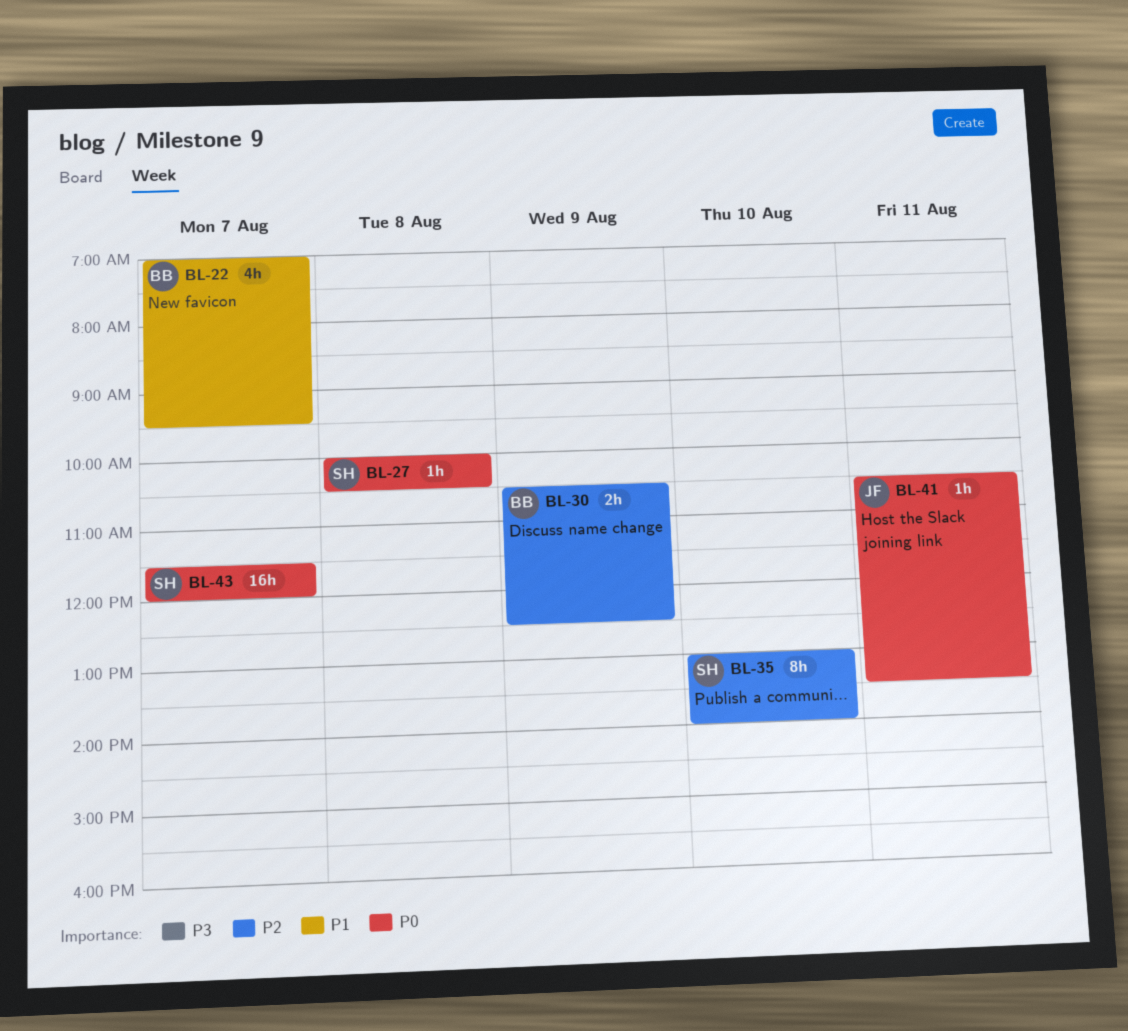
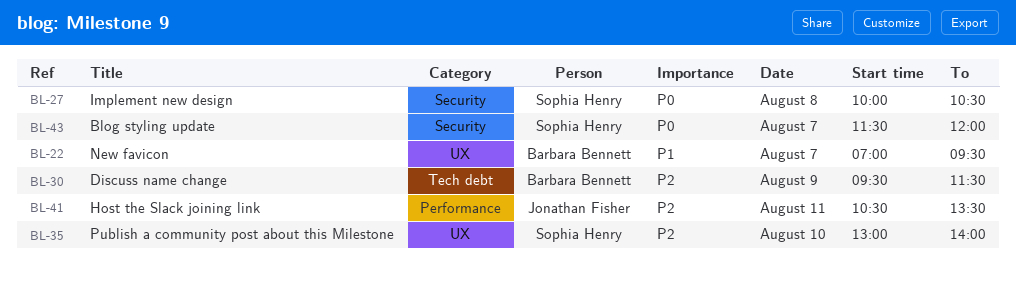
BL-30, begins: 10:30 -> 09:30
BL-30, ends: 12:30 -> 11:30
BL-41, priority: P0 -> P2

